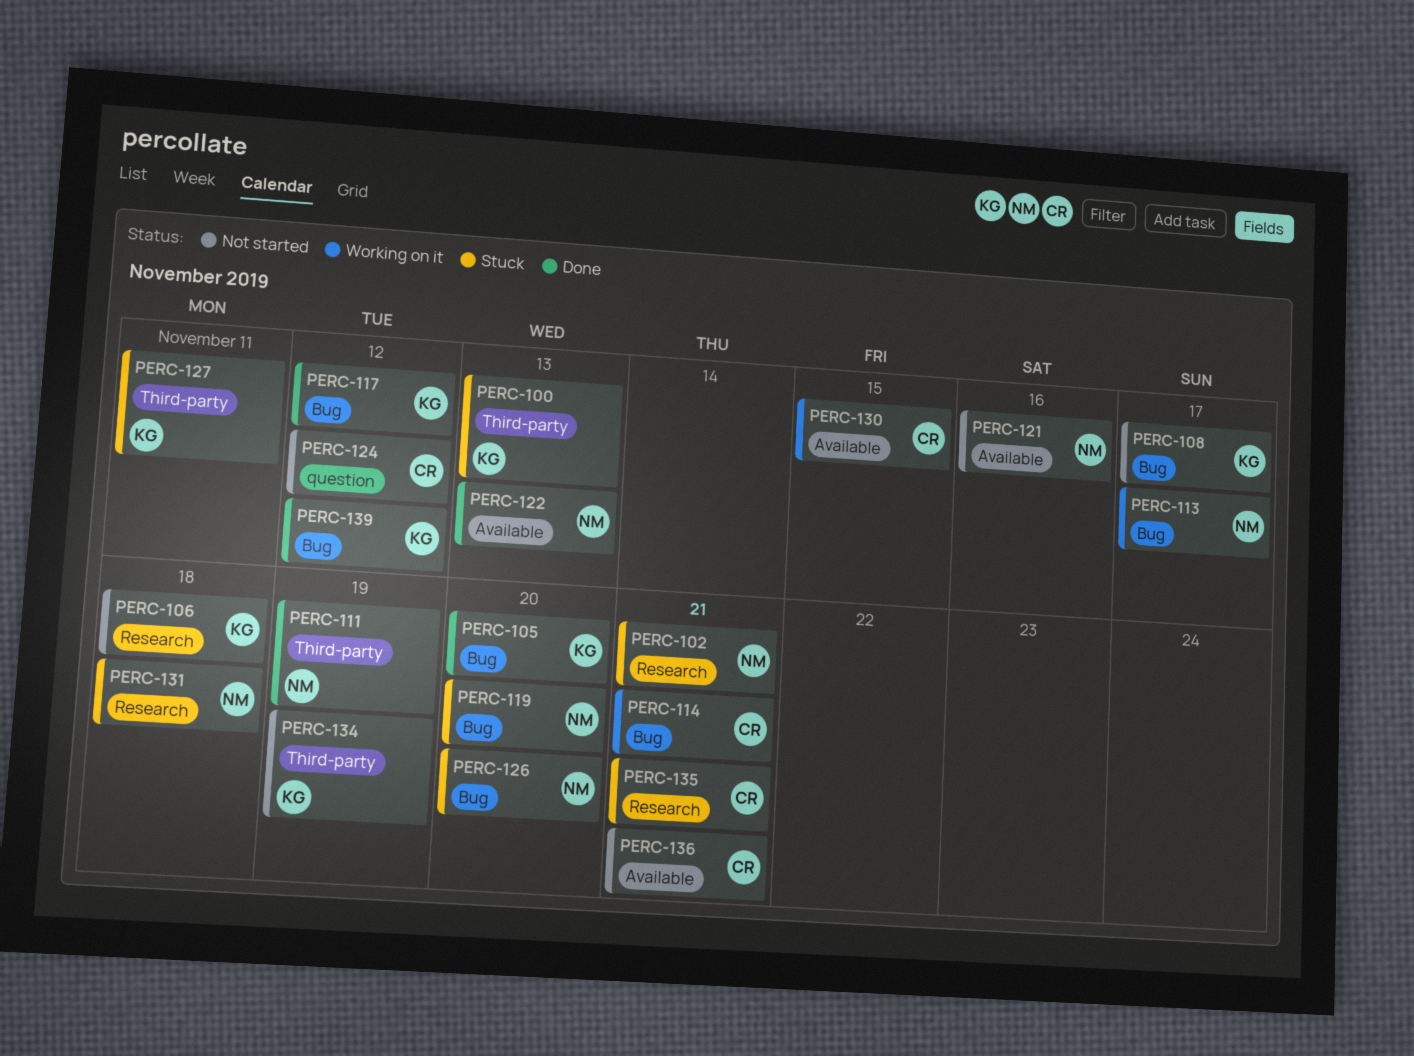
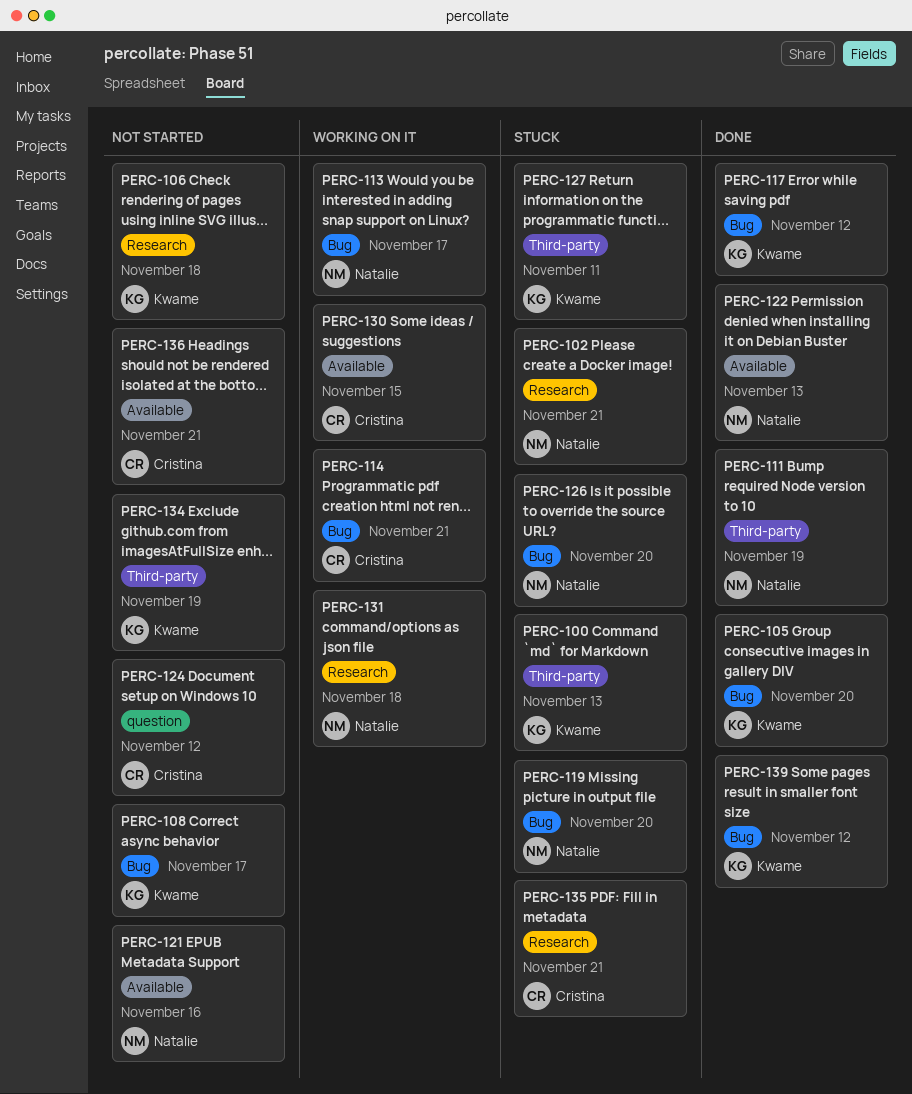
PERC-131, status: Stuck -> Working on it

